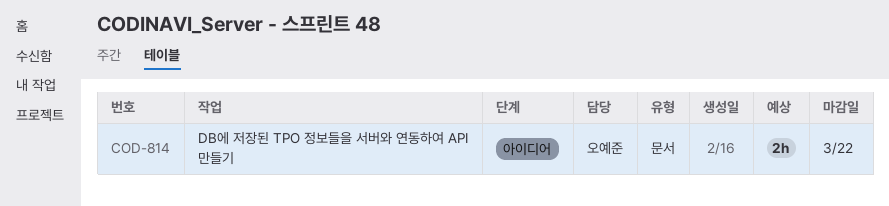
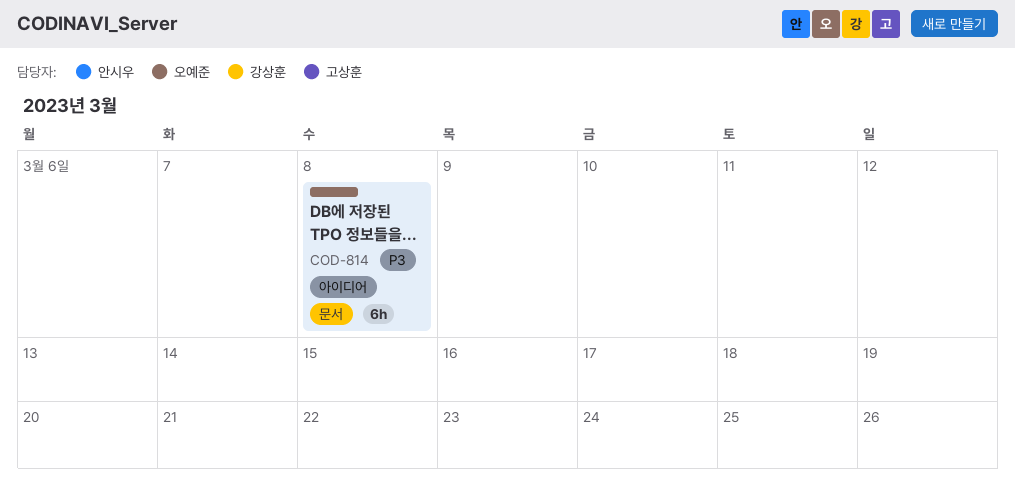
COD-814, estimate: 2h -> 6h
COD-814, due: Mar 22 -> Mar 8

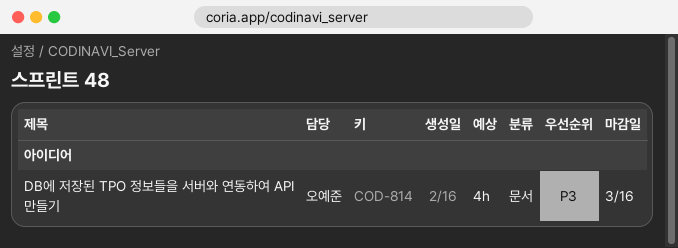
COD-814, estimate: 6h -> 4h
COD-814, due: Mar 8 -> Mar 16

